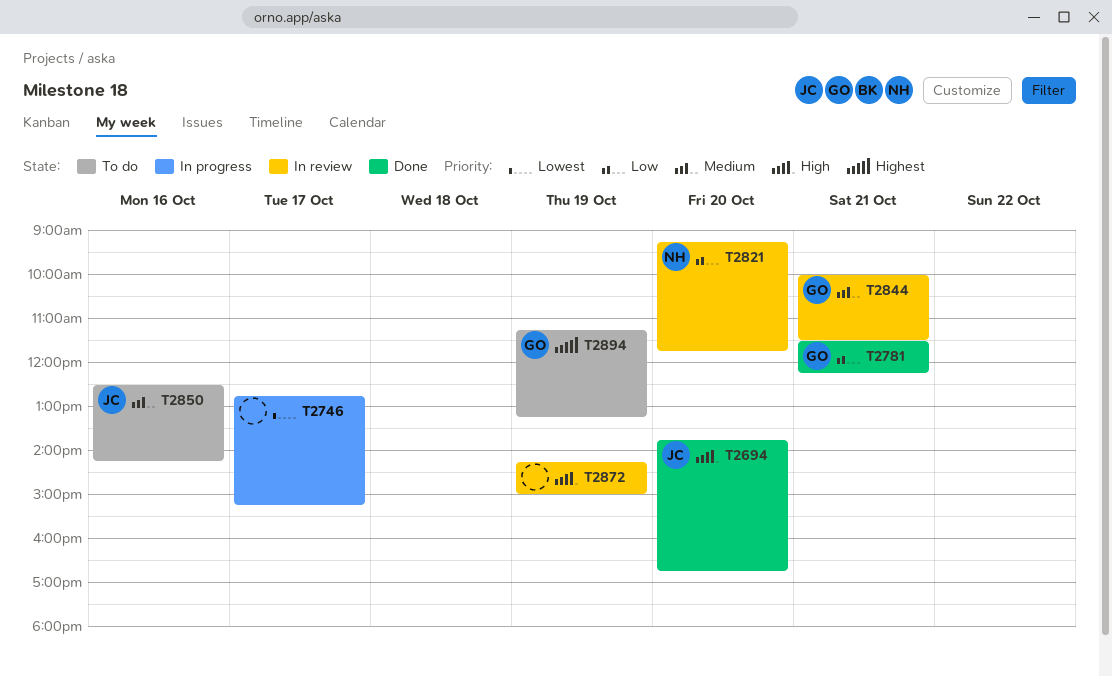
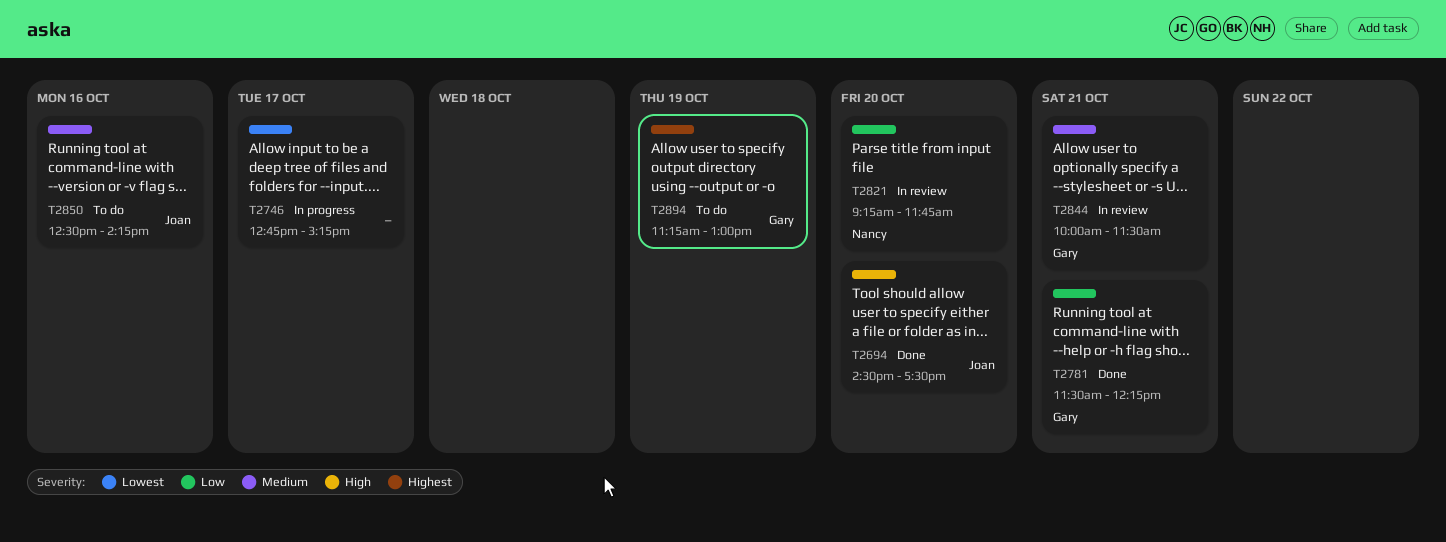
T2694, begins: 13:45 -> 14:30
T2694, ends: 16:45 -> 17:30
T2872: present -> none
T2894, ends: 13:15 -> 13:00

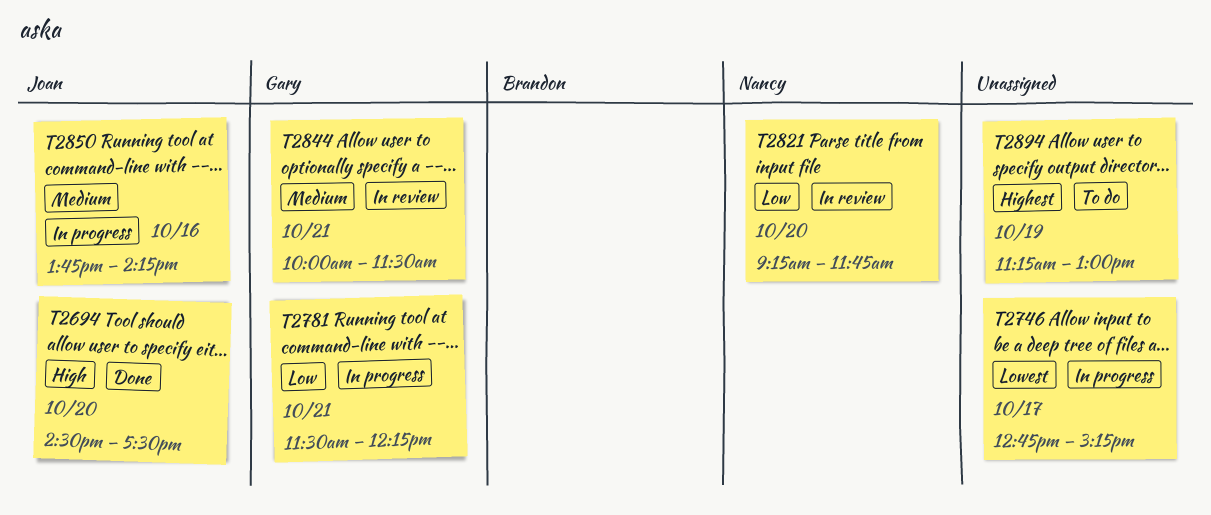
T2781, status: Done -> In progress
T2850, status: To do -> In progress
T2850, begins: 12:30 -> 13:45
T2894, owner: Gary -> none

